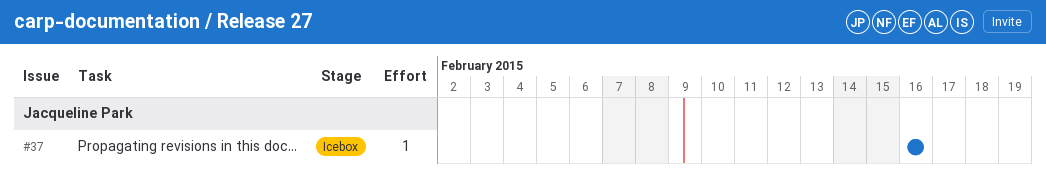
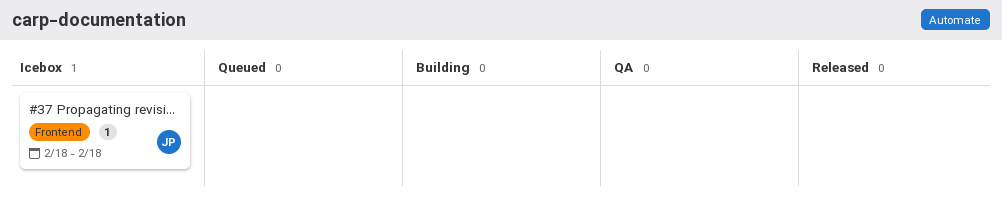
#37, start: Feb 16 -> Feb 18
#37, due: Feb 16 -> Feb 18

